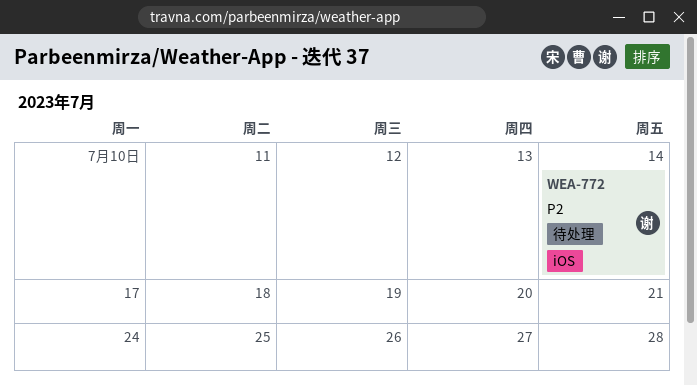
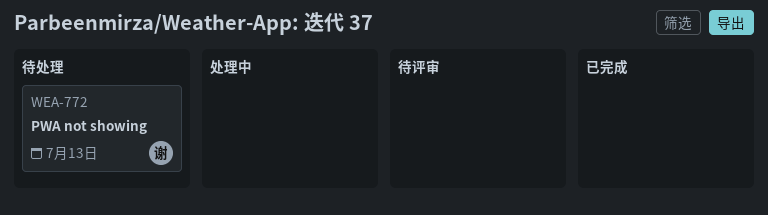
WEA-772, due: Jul 14 -> Jul 13

